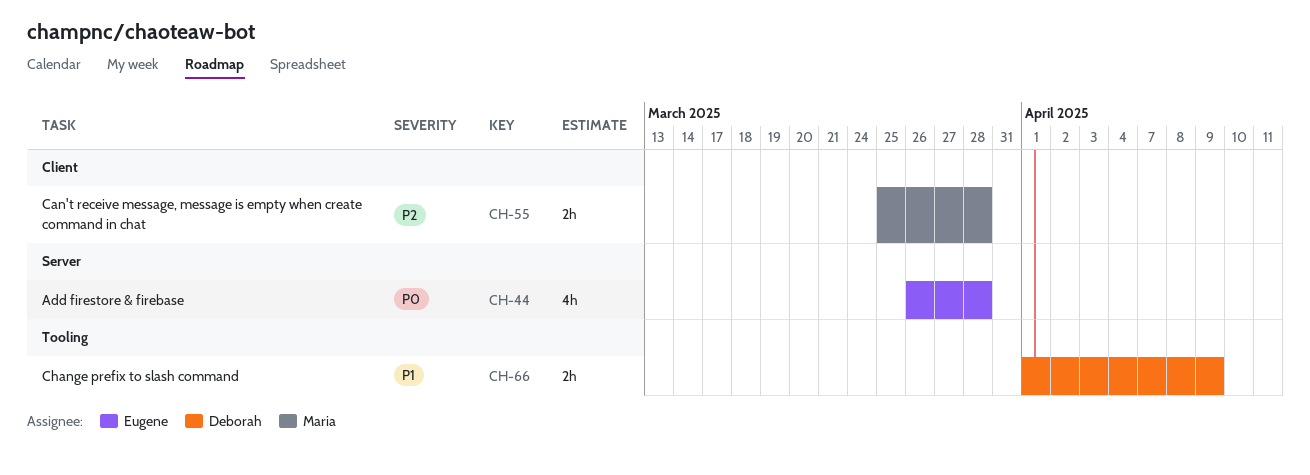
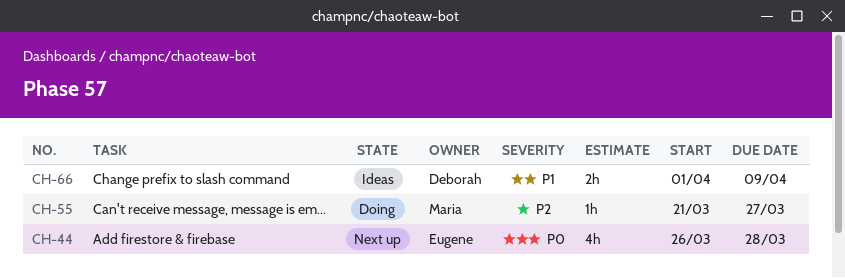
CH-55, estimate: 2h -> 1h
CH-55, start: Mar 25 -> Mar 21
CH-55, due: Mar 28 -> Mar 27

